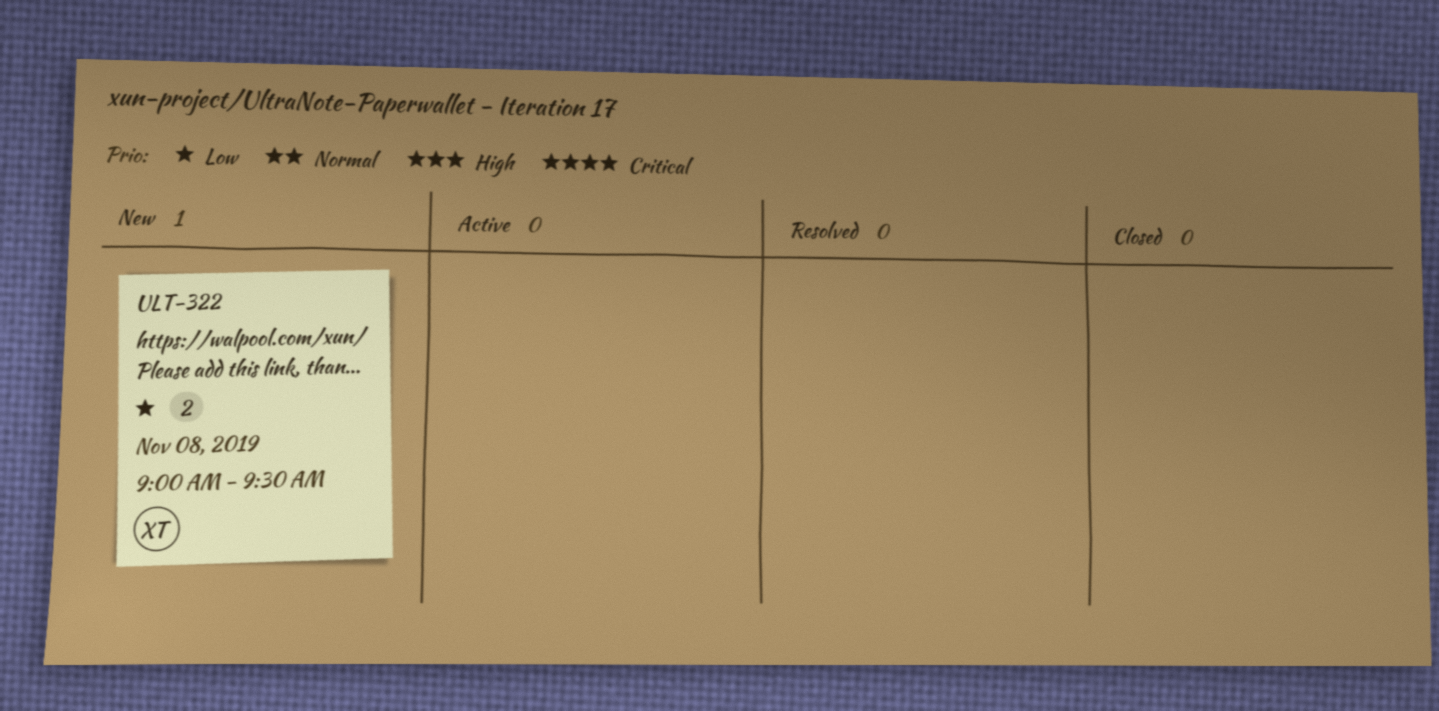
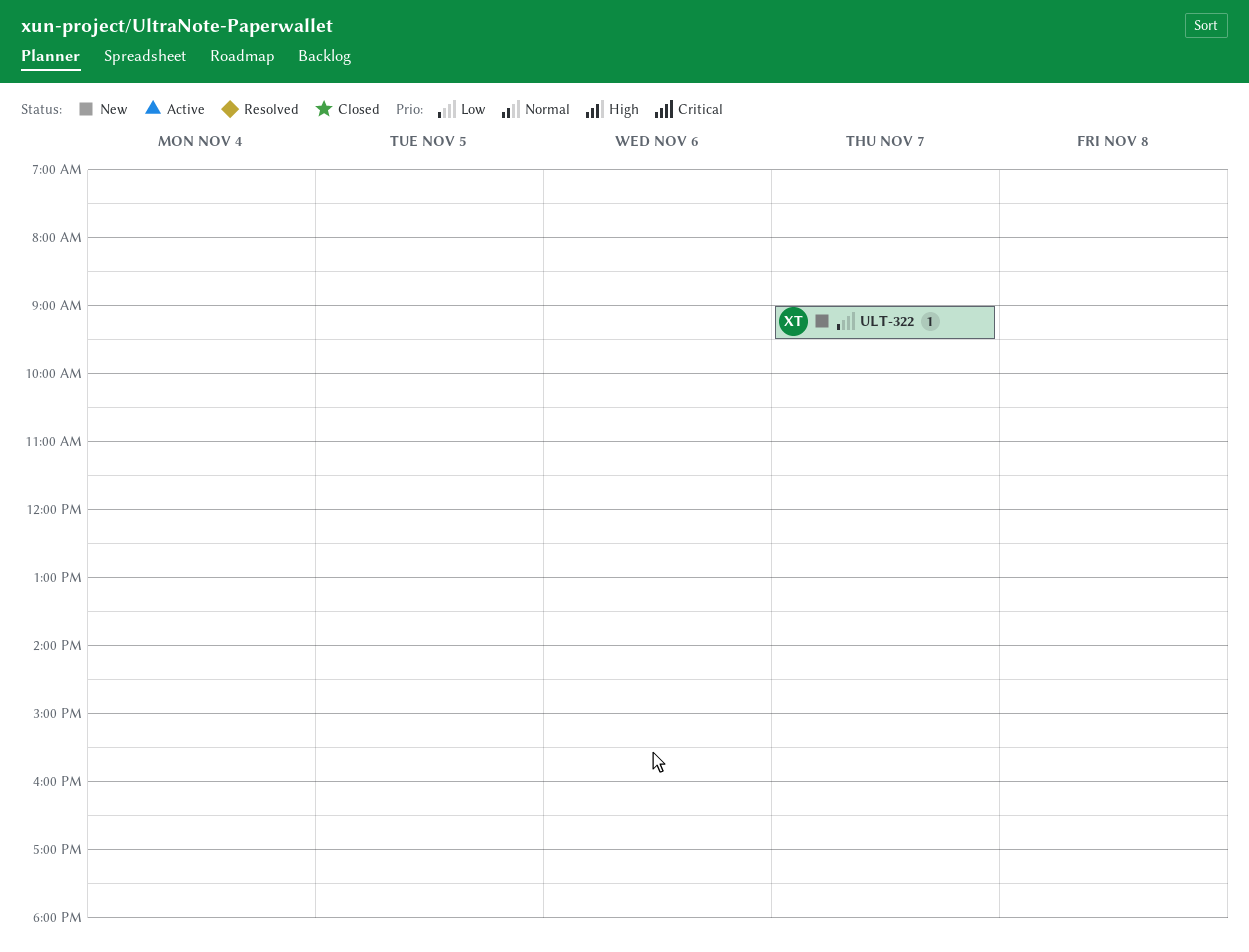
ULT-322, estimate: 2 -> 1
ULT-322, day: Nov 8 -> Nov 7

